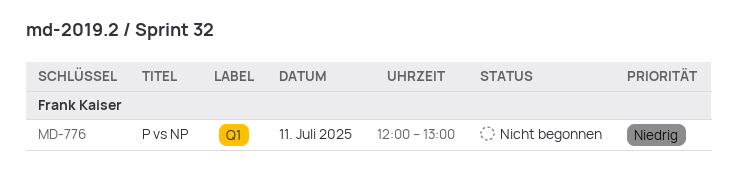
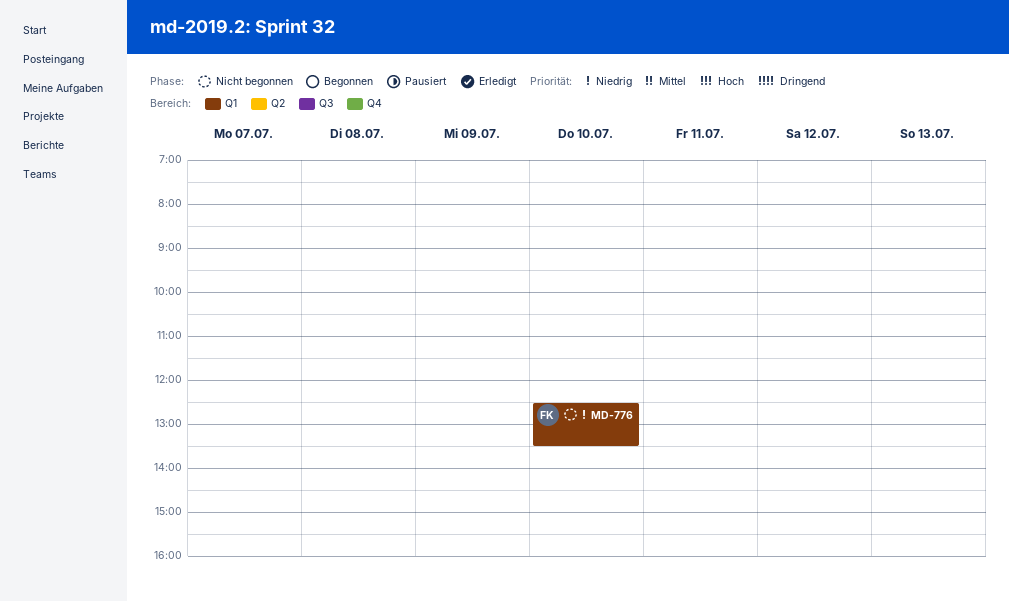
MD-776, day: Jul 11 -> Jul 10
MD-776, begins: 12:00 -> 12:30
MD-776, ends: 13:00 -> 13:30

